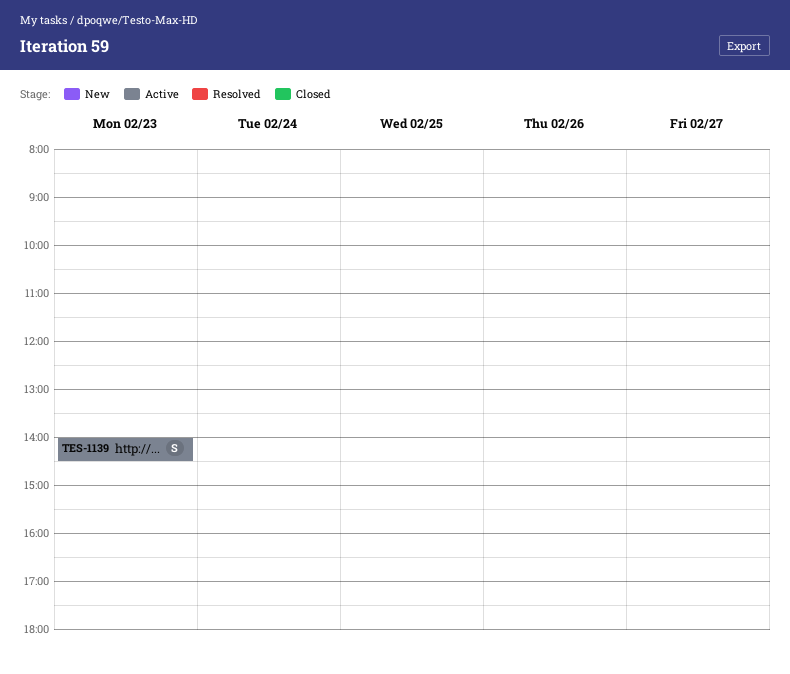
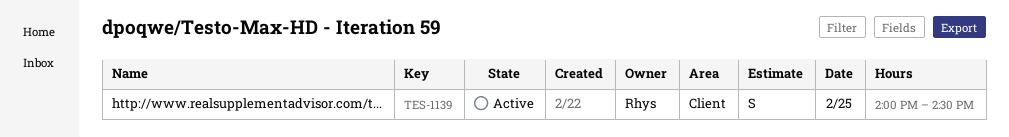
TES-1139, day: Feb 23 -> Feb 25

